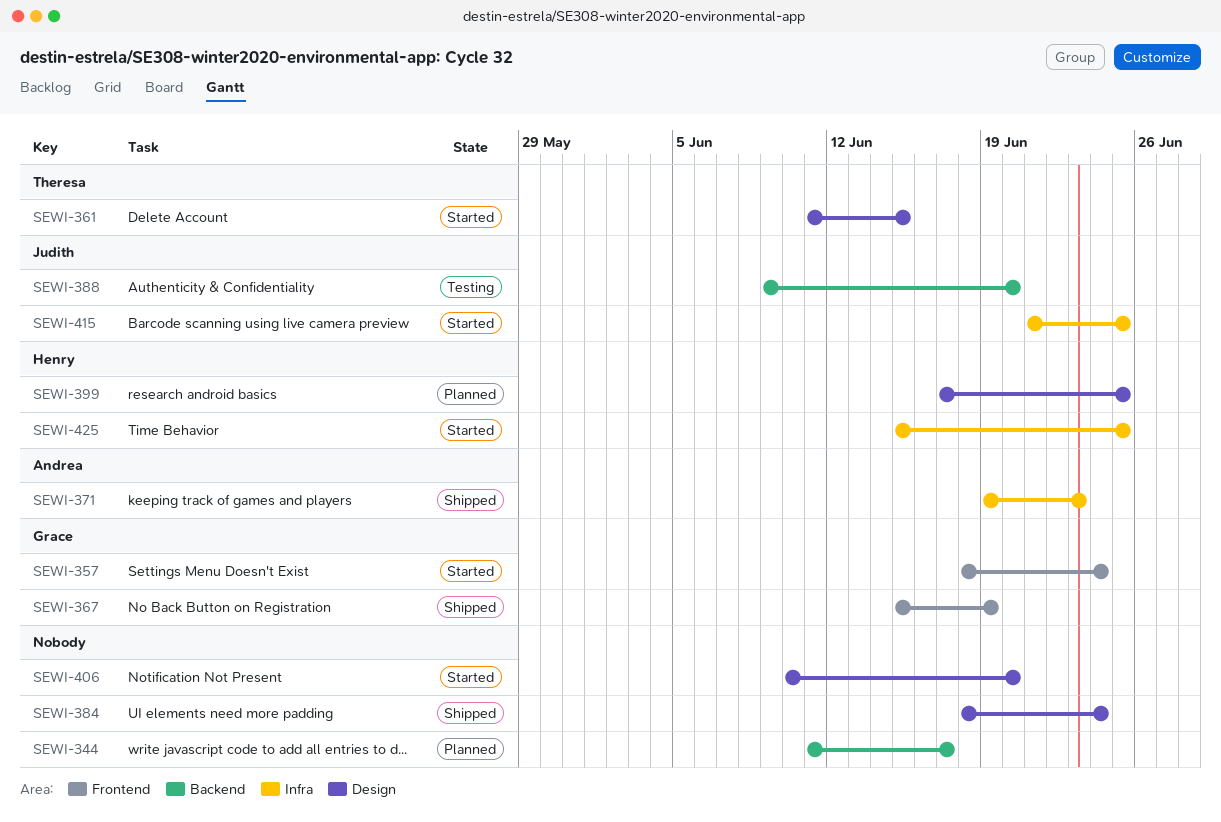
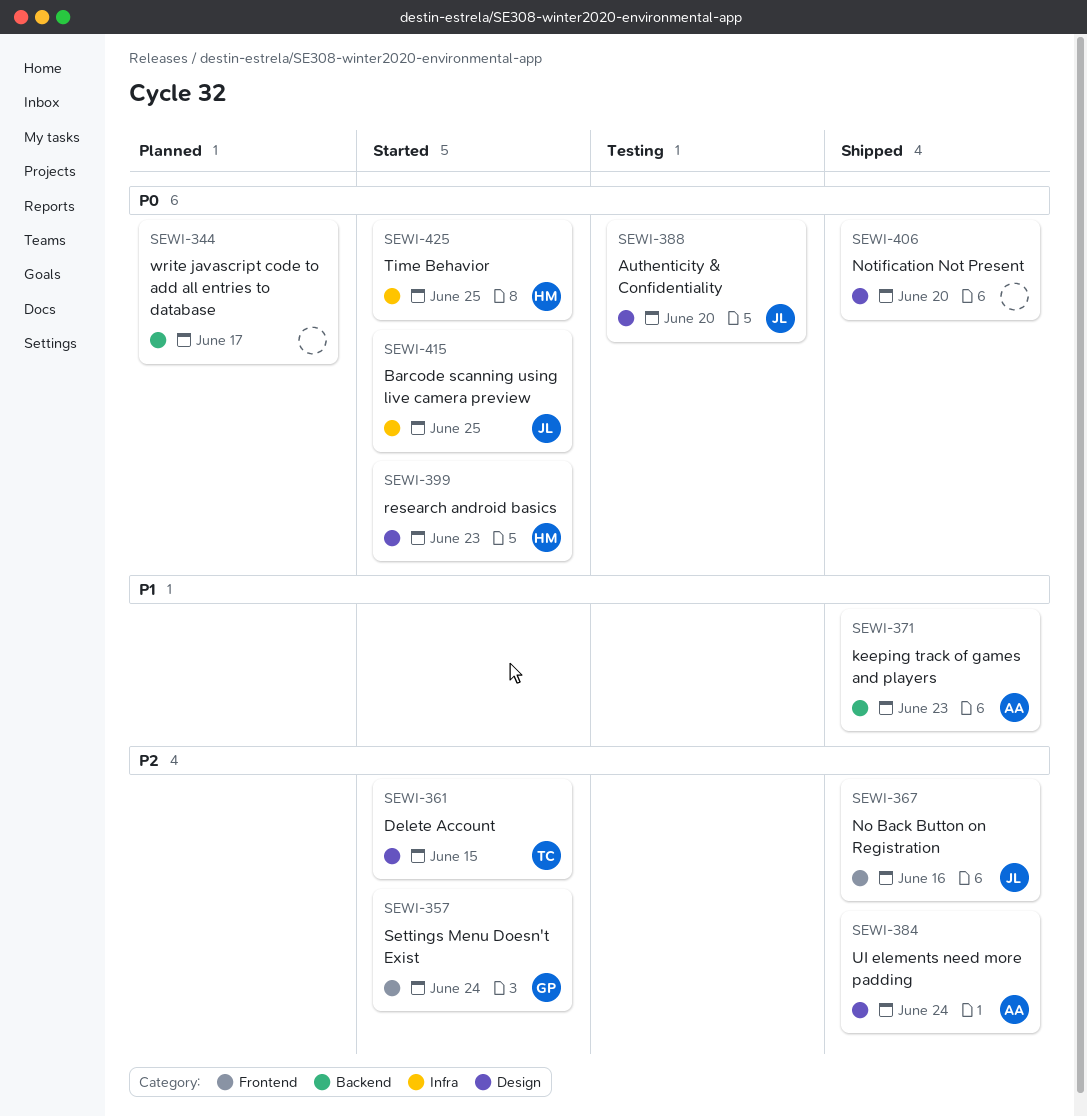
SEWI-367, owner: Grace -> Judith
SEWI-367, due: Jun 19 -> Jun 16
SEWI-371, label: Infra -> Backend
SEWI-384, owner: none -> Andrea
SEWI-388, label: Backend -> Design
SEWI-399, status: Planned -> Started
SEWI-399, due: Jun 25 -> Jun 23
SEWI-406, status: Started -> Shipped

